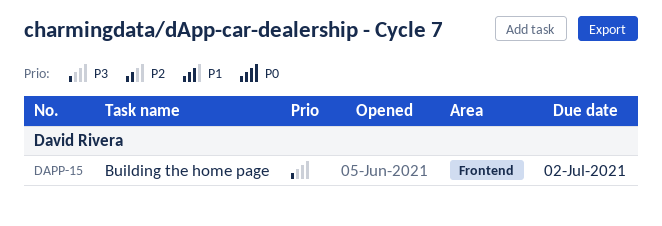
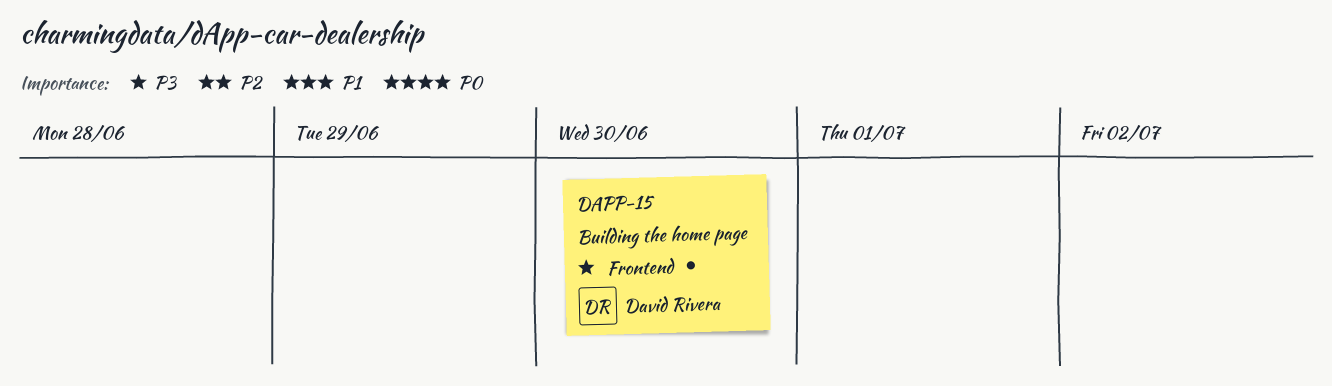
DAPP-15, due: Jul 2 -> Jun 30

